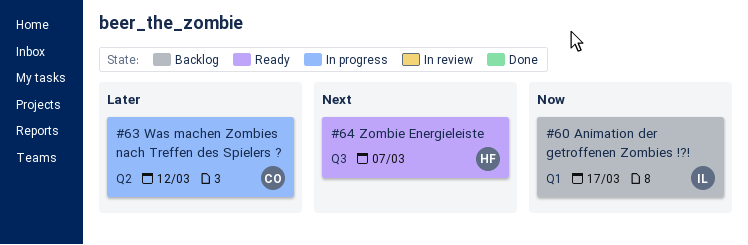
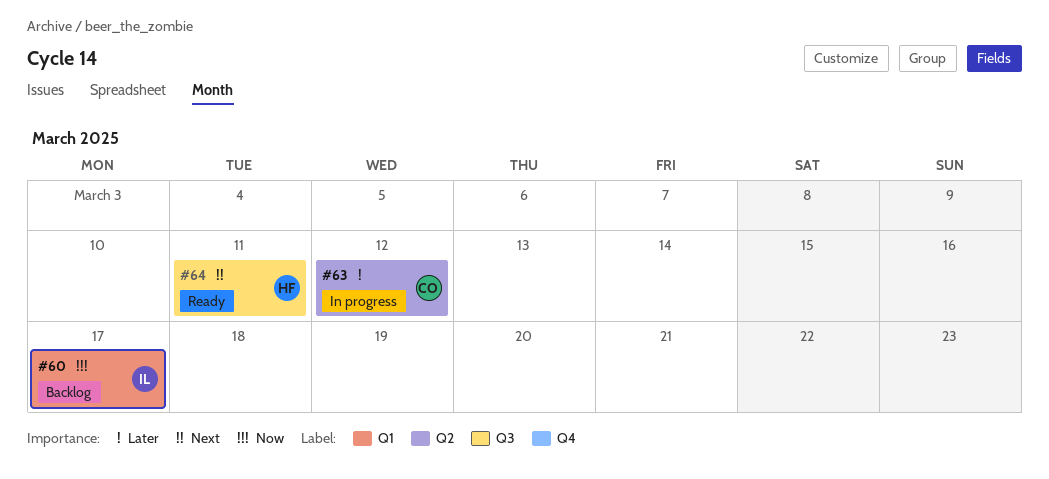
#64, due: Mar 7 -> Mar 11

